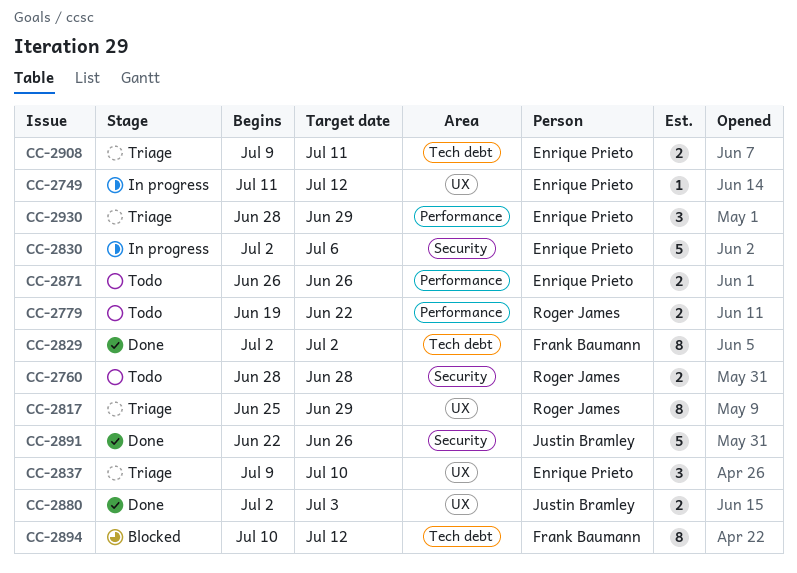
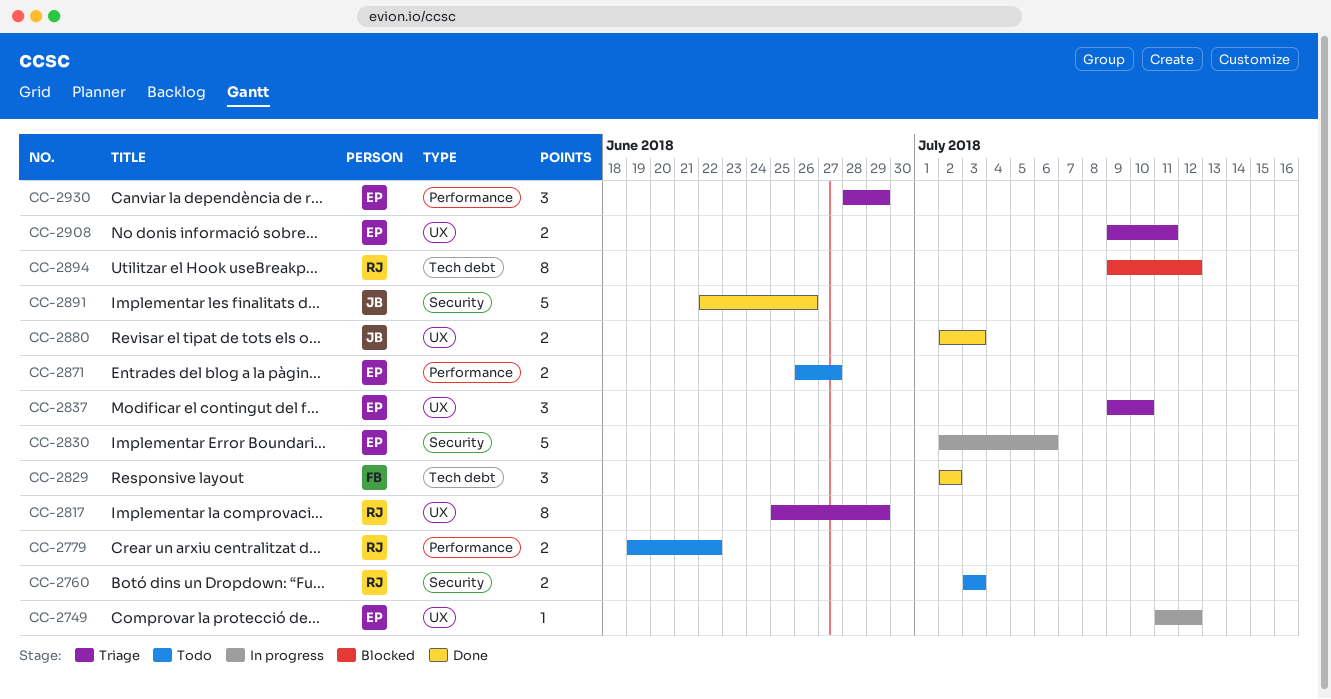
CC-2760, start: Jun 28 -> Jul 3
CC-2760, due: Jun 28 -> Jul 3
CC-2829, estimate: 8 -> 3
CC-2871, due: Jun 26 -> Jun 27
CC-2894, owner: Frank Baumann -> Roger James
CC-2894, start: Jul 10 -> Jul 9
CC-2908, label: Tech debt -> UX

